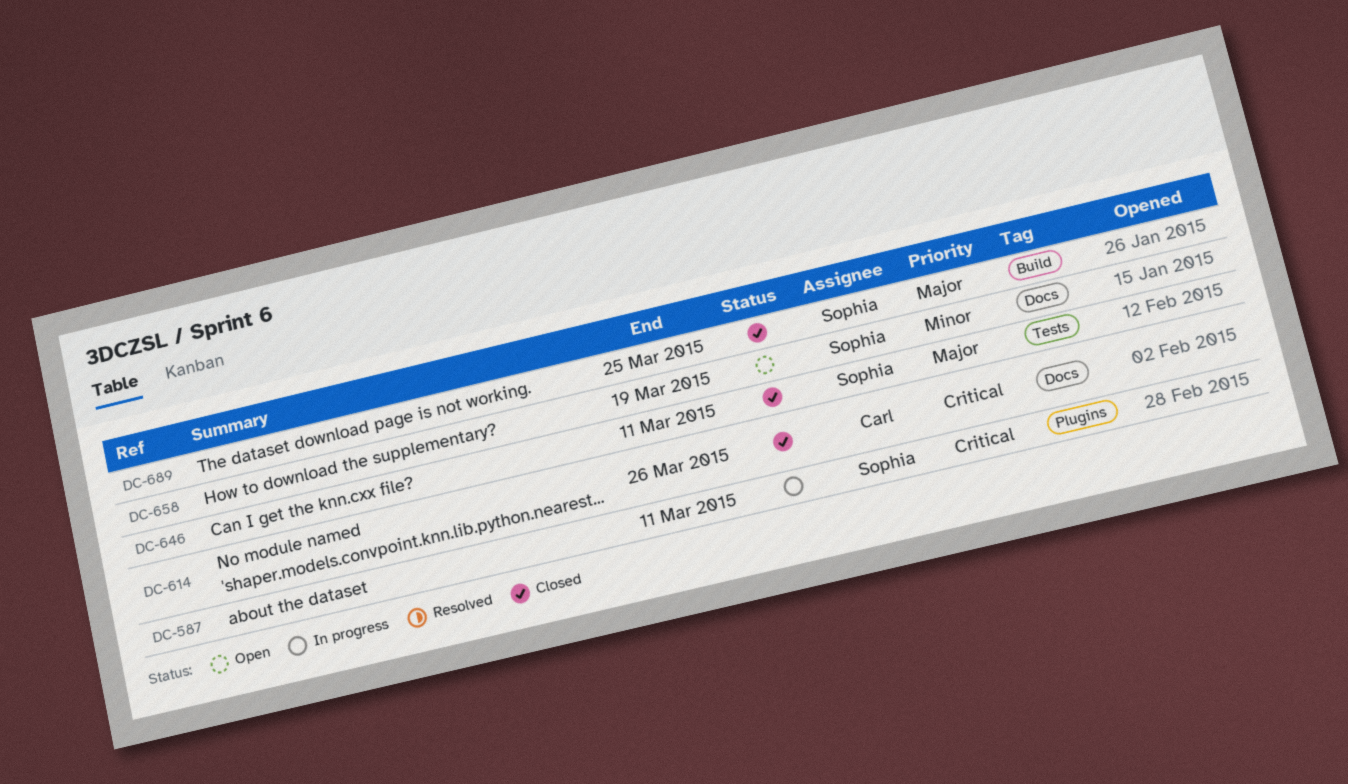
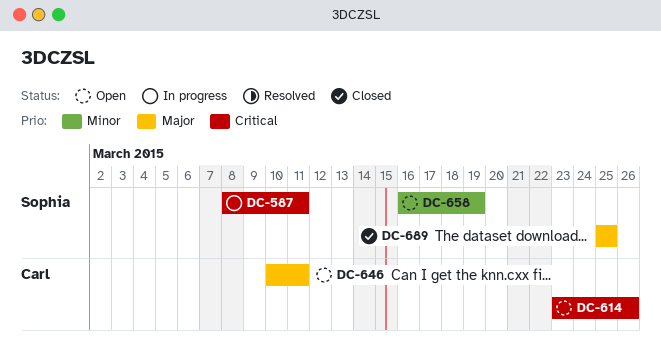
DC-614, status: Closed -> Open
DC-646, status: Closed -> Open
DC-646, owner: Sophia -> Carl

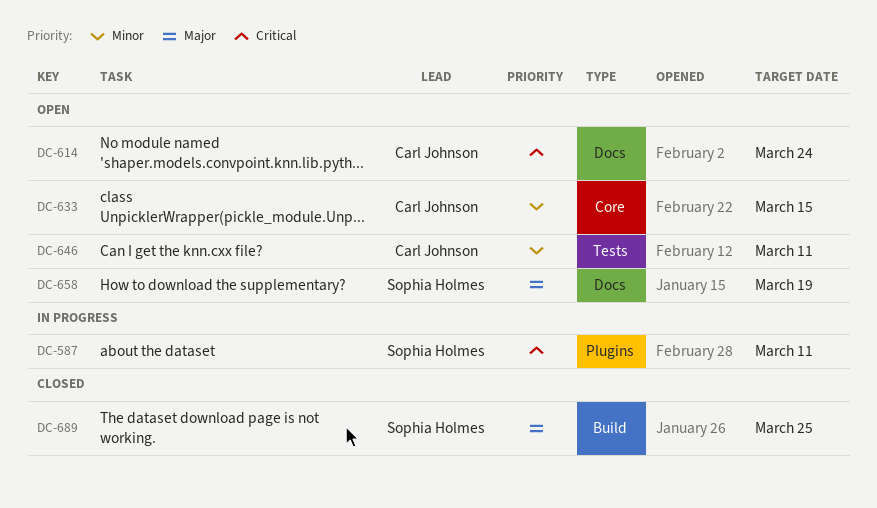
DC-614, due: Mar 26 -> Mar 24
DC-633: none -> present
DC-646, priority: Major -> Minor
DC-658, priority: Minor -> Major

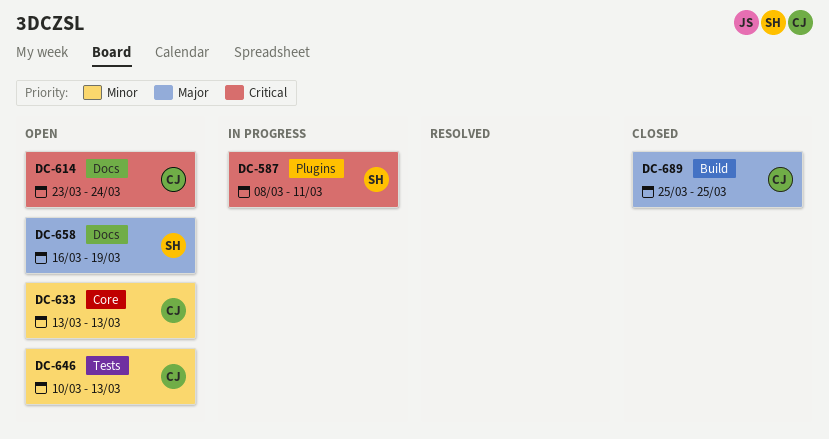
DC-633, due: Mar 15 -> Mar 13
DC-646, due: Mar 11 -> Mar 13
DC-689, owner: Sophia Holmes -> Carl Johnson

